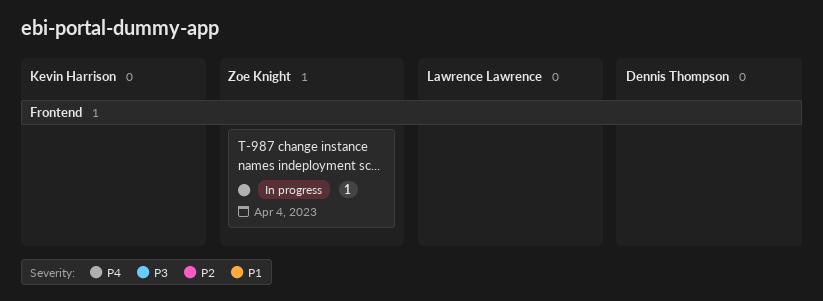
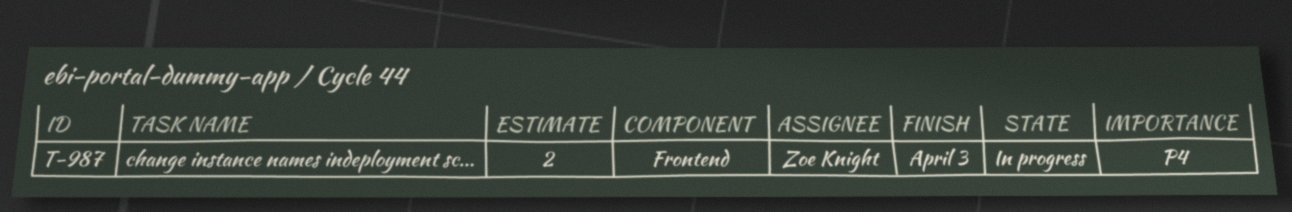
T-987, estimate: 1 -> 2
T-987, due: Apr 4 -> Apr 3

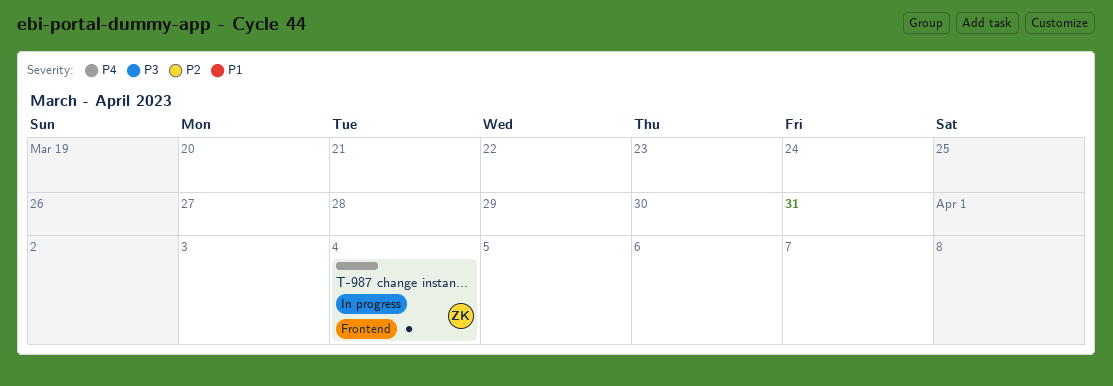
T-987, estimate: 2 -> 1
T-987, due: Apr 3 -> Apr 4

